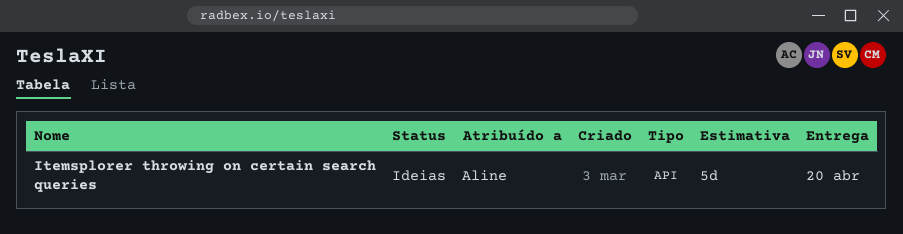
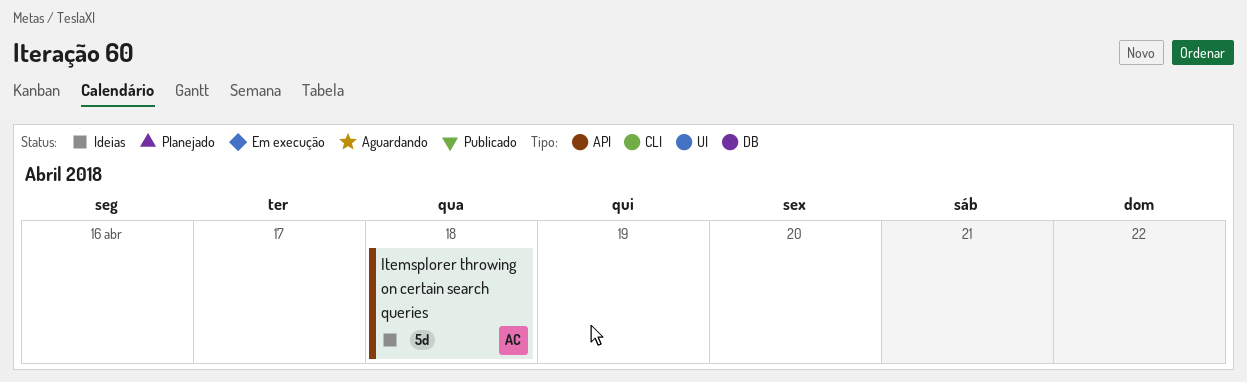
Itemsplorer throwing on certain search queries, due: Apr 20 -> Apr 18

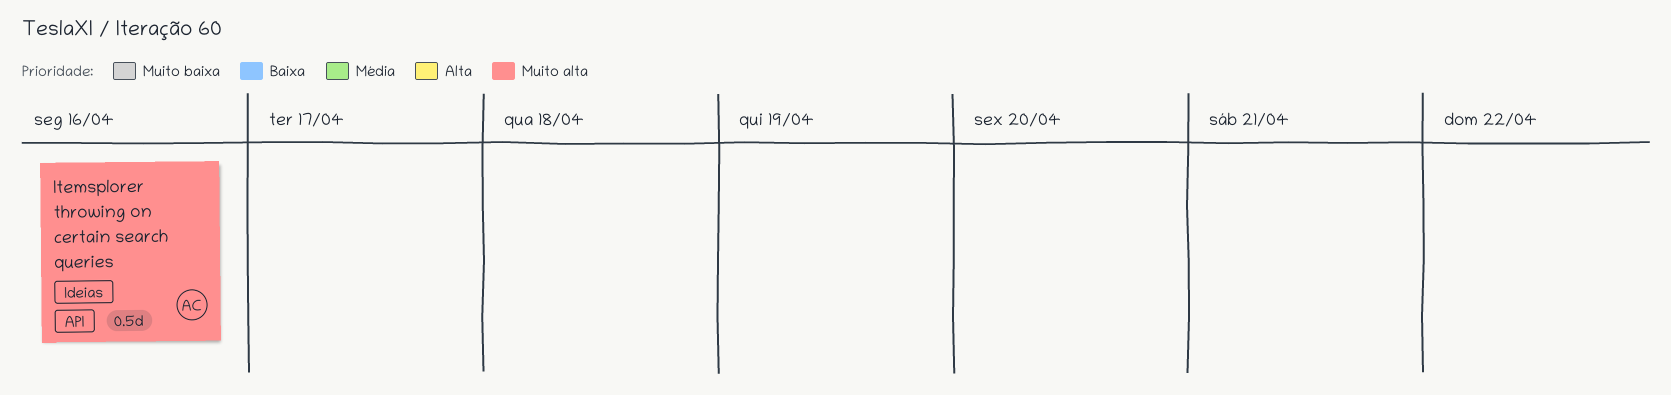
Itemsplorer throwing on certain search queries, estimate: 5d -> 0.5d
Itemsplorer throwing on certain search queries, due: Apr 18 -> Apr 16

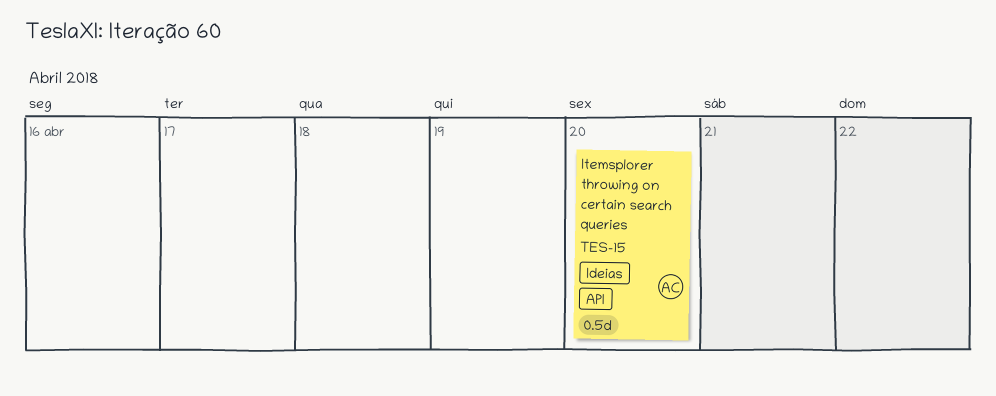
Itemsplorer throwing on certain search queries, due: Apr 16 -> Apr 20

